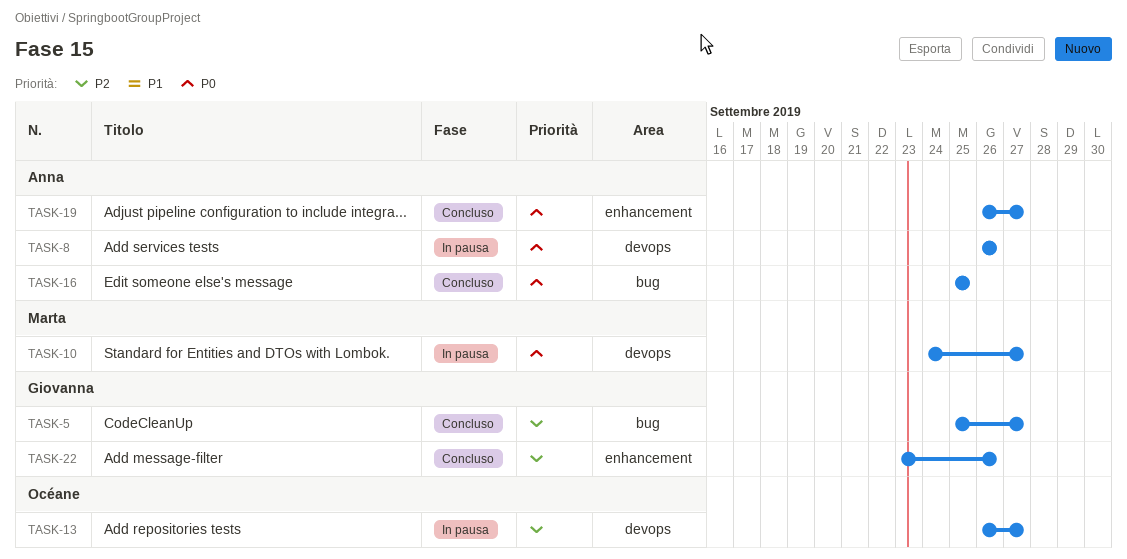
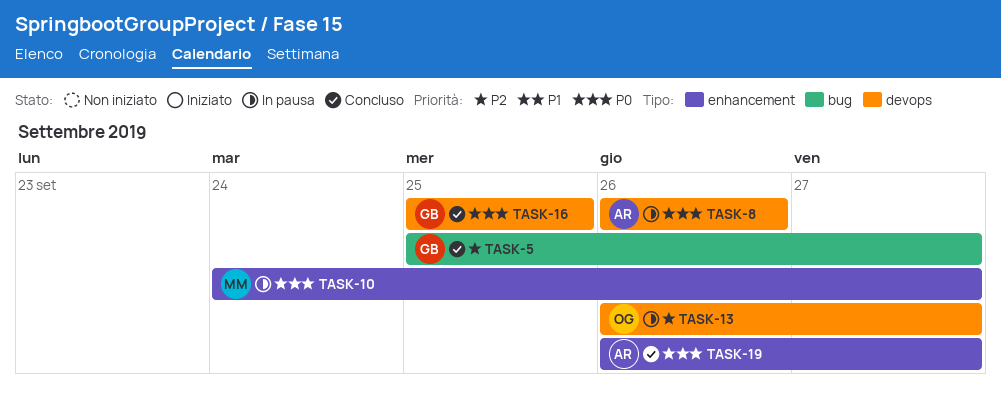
TASK-10, label: devops -> enhancement
TASK-16, owner: Anna -> Giovanna
TASK-16, label: bug -> devops
TASK-22: present -> none

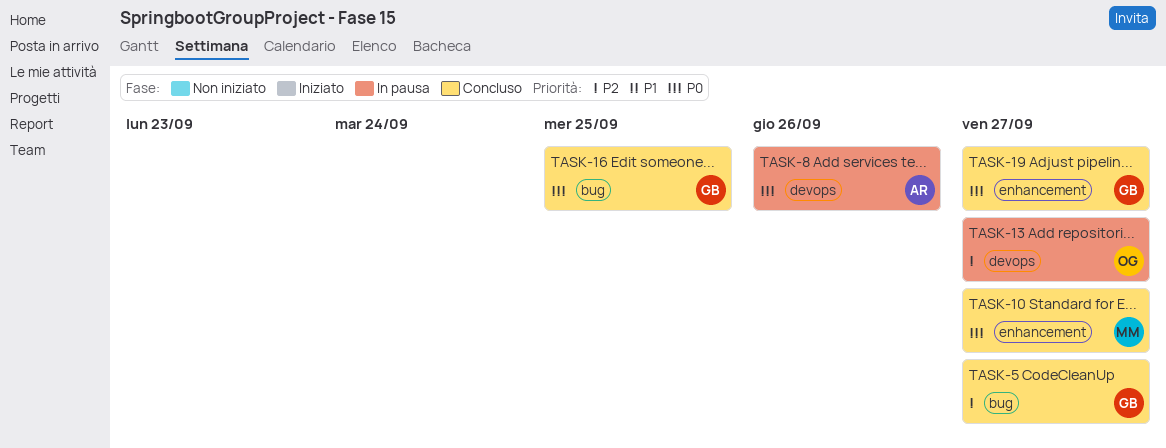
TASK-10, status: In pausa -> Concluso
TASK-16, label: devops -> bug
TASK-19, owner: AR -> GB

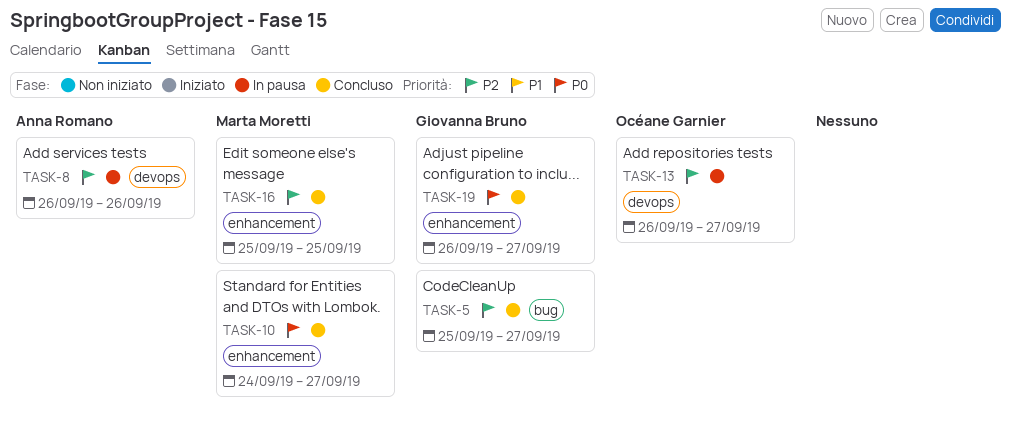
TASK-8, priority: P0 -> P2
TASK-16, owner: Giovanna Bruno -> Marta Moretti
TASK-16, priority: P0 -> P2
TASK-16, label: bug -> enhancement

